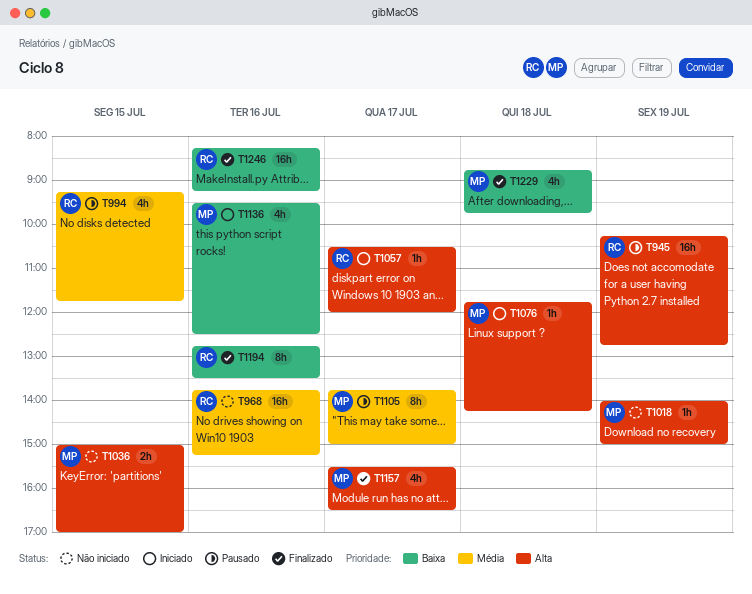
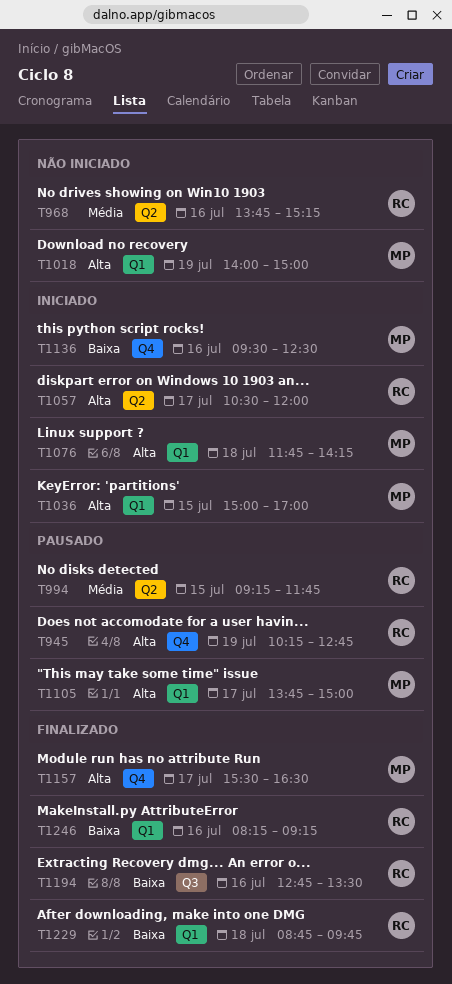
T1036, status: Não iniciado -> Iniciado
T1105, priority: Média -> Alta
T1229, owner: MP -> RC

